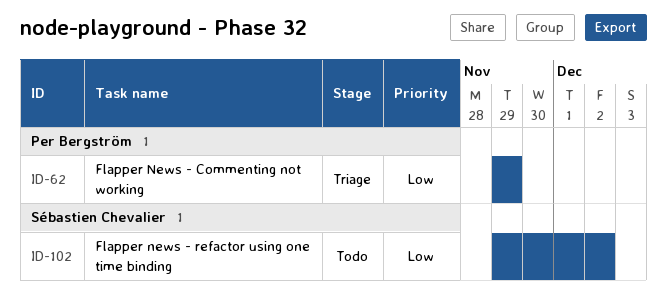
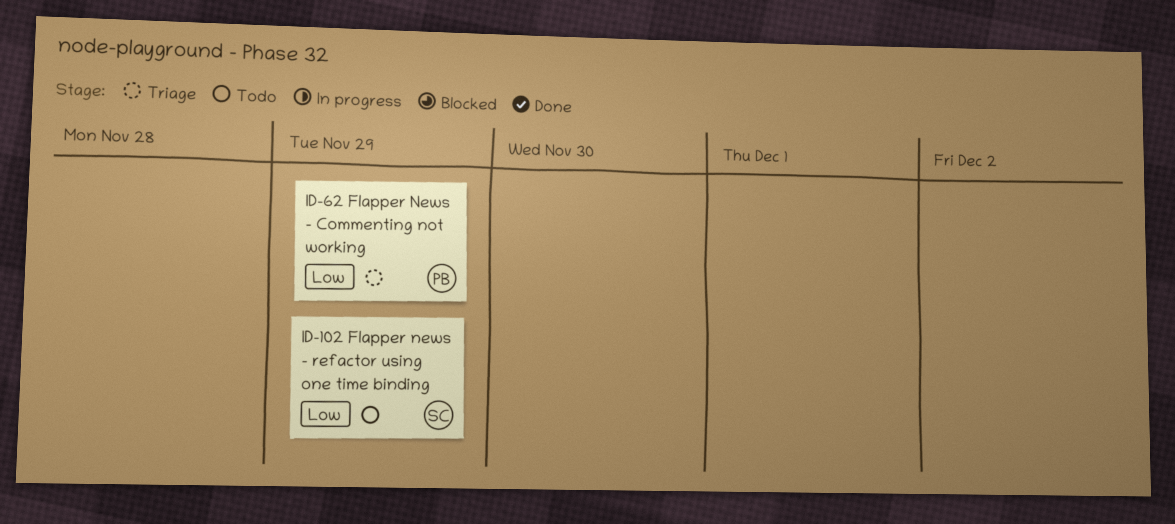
ID-102, due: Dec 2 -> Nov 29

